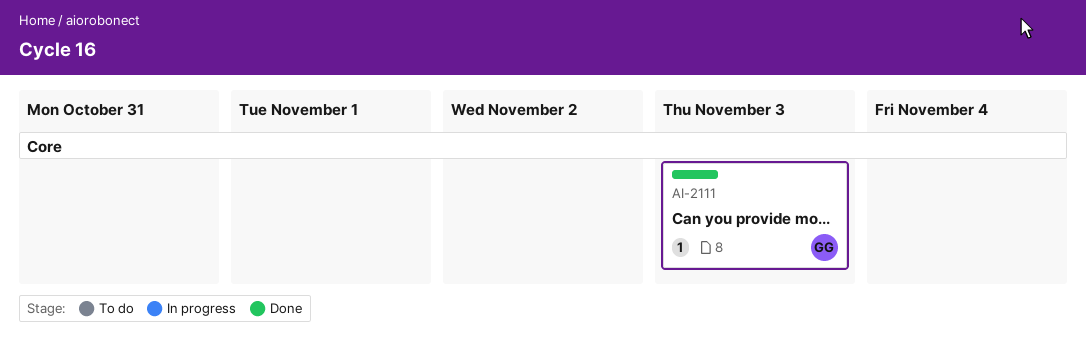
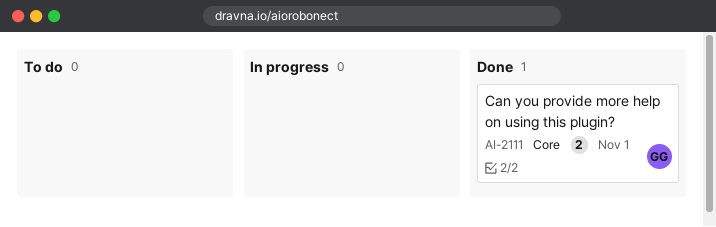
AI-2111, estimate: 1 -> 2
AI-2111, day: Nov 3 -> Nov 1

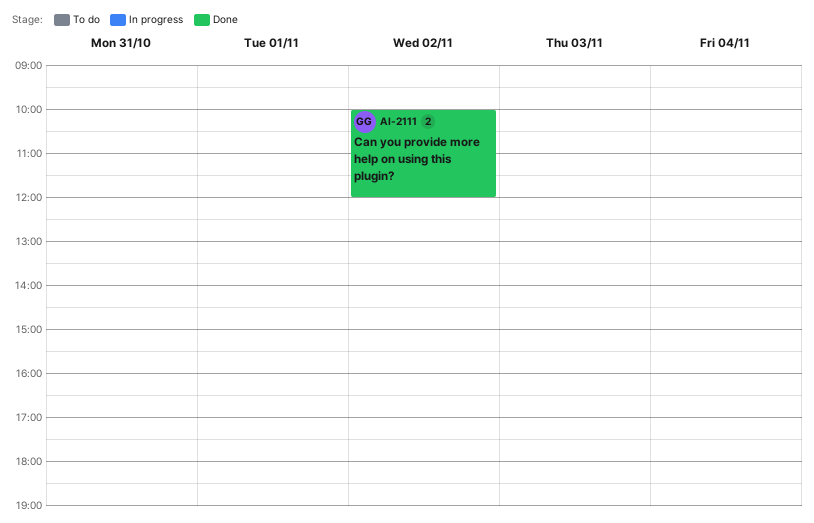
AI-2111, day: Nov 1 -> Nov 2

